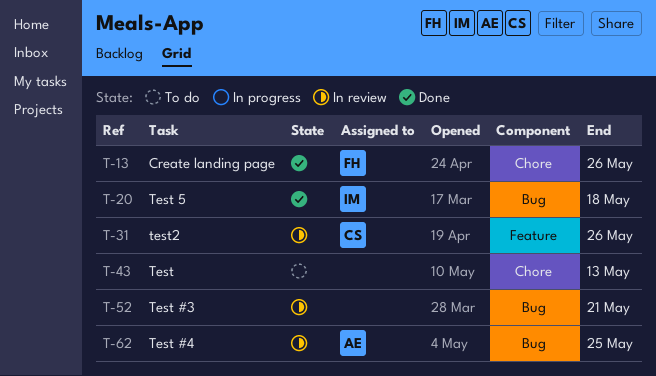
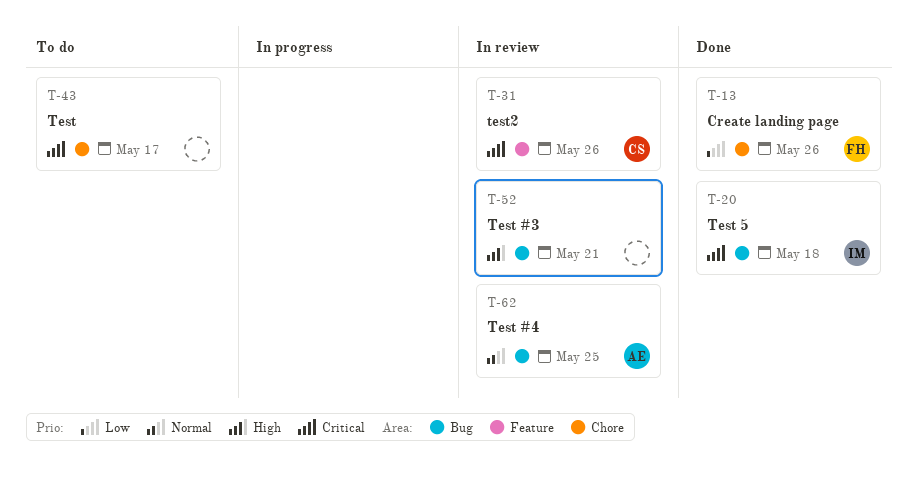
T-43, due: May 13 -> May 17

